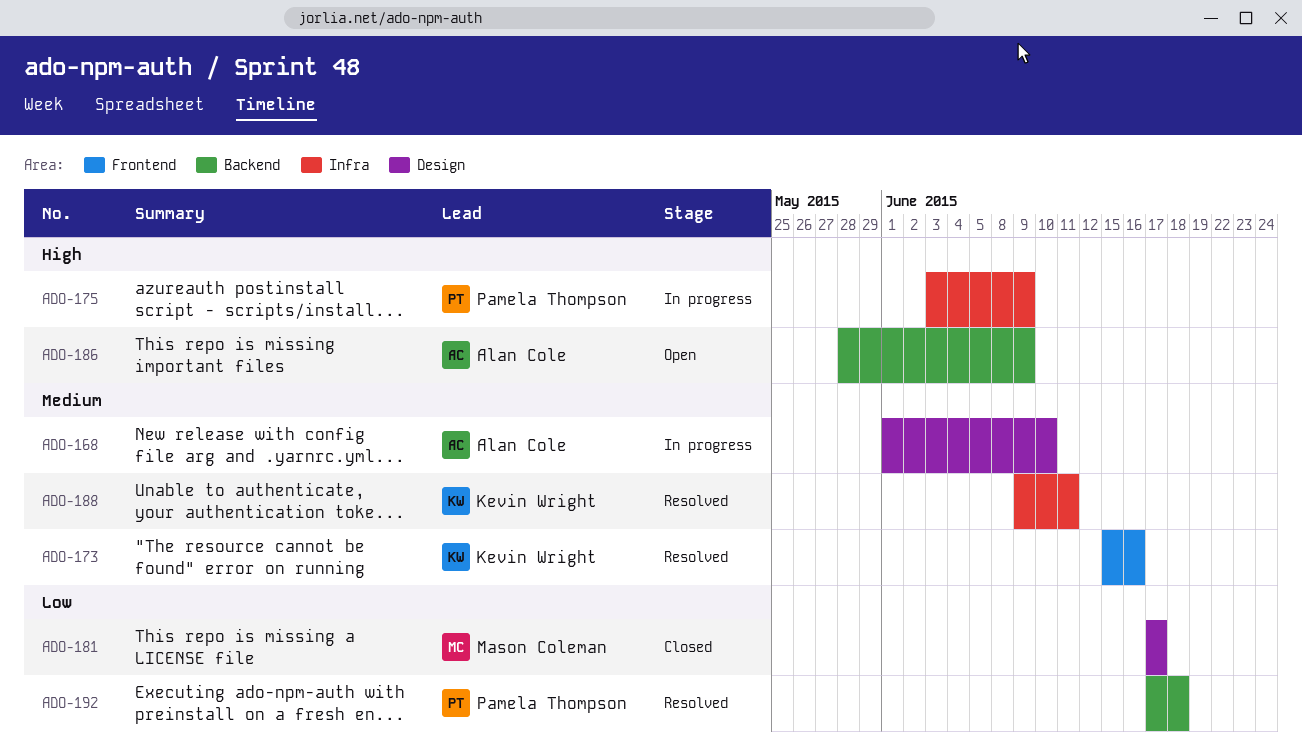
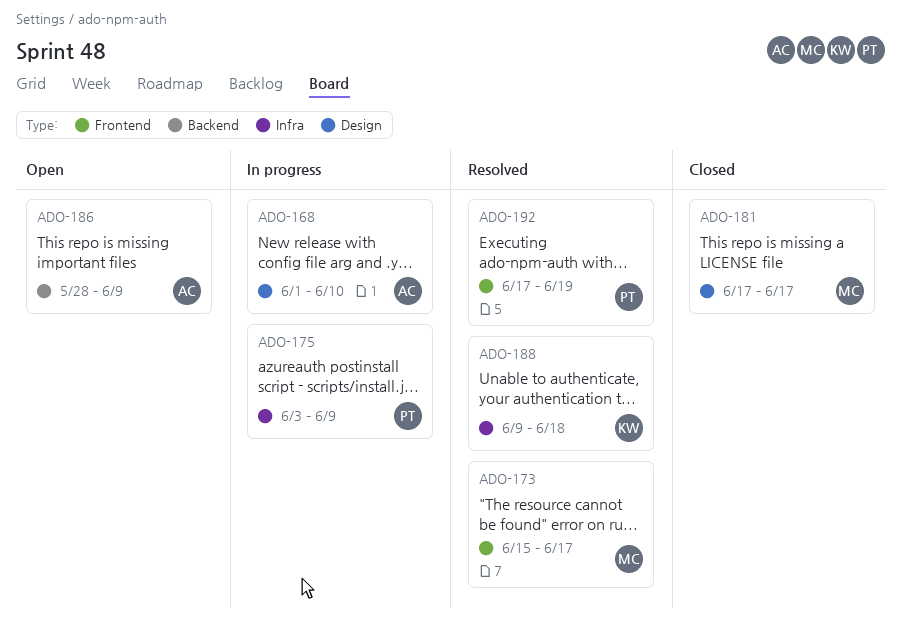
ADO-173, owner: Kevin Wright -> Mason Coleman
ADO-173, due: Jun 16 -> Jun 17
ADO-188, due: Jun 11 -> Jun 18
ADO-192, label: Backend -> Frontend
ADO-192, due: Jun 18 -> Jun 19

